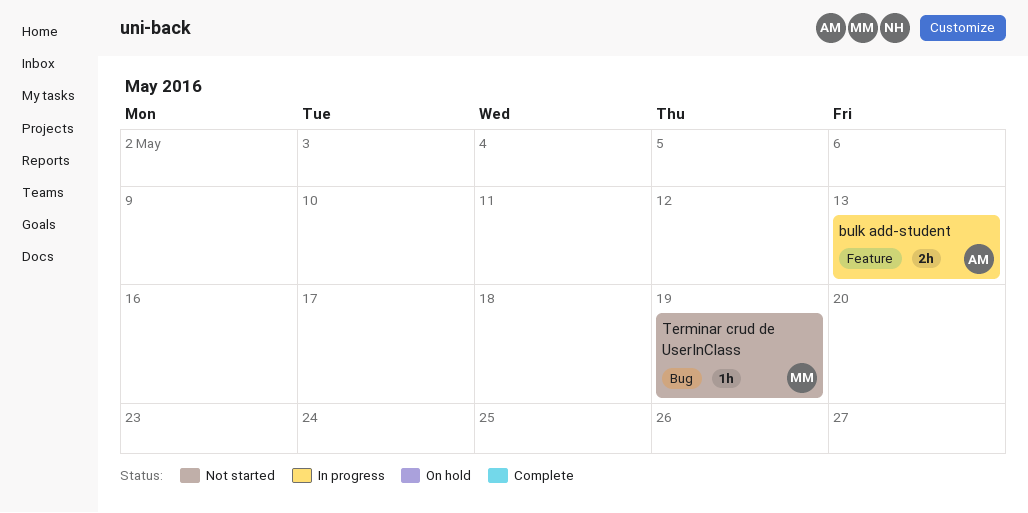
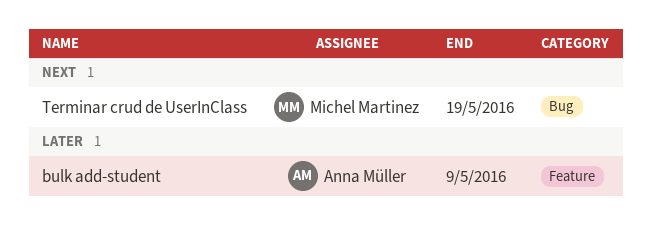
bulk add-student, due: May 13 -> May 9

